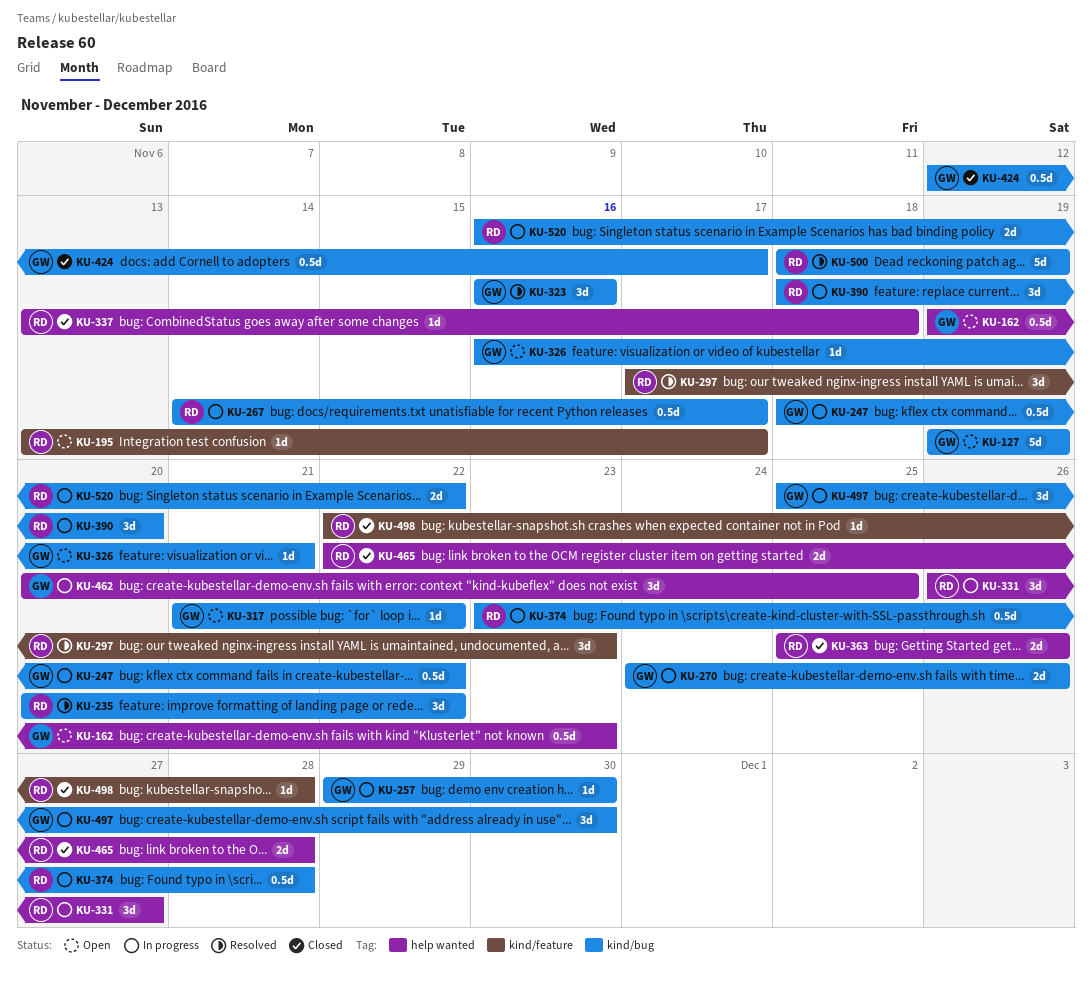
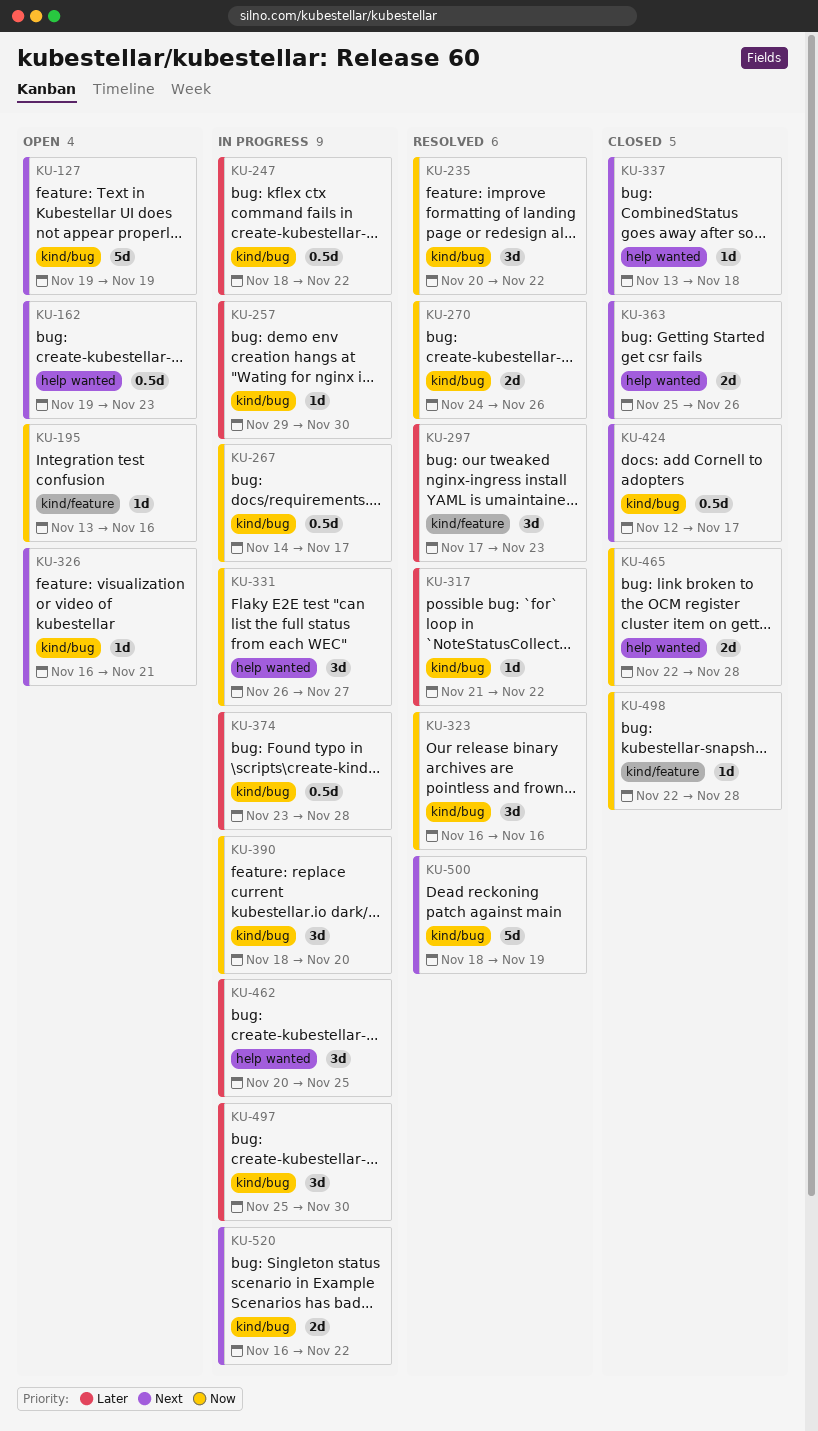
KU-195, due: Nov 17 -> Nov 16
KU-270, status: In progress -> Resolved
KU-317, status: Open -> Resolved

